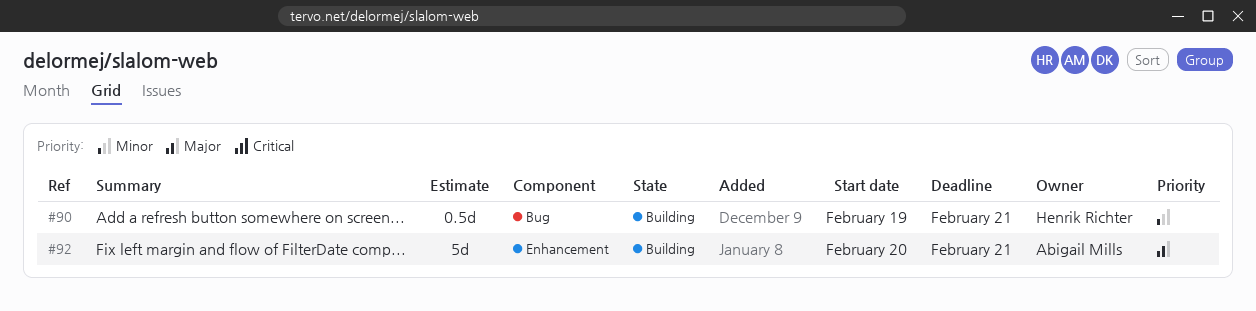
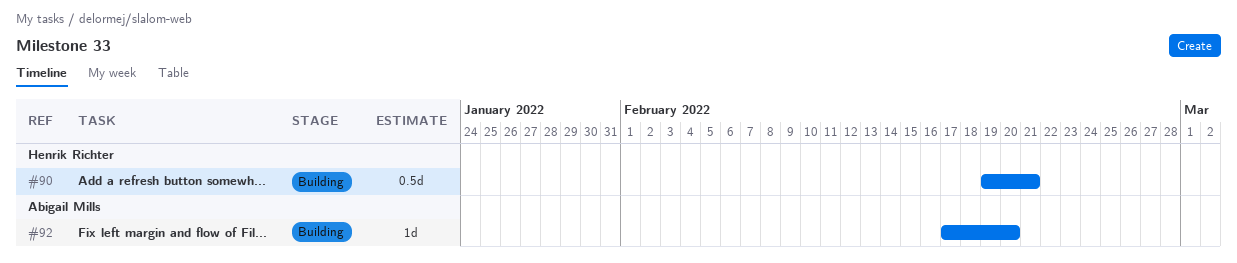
#92, estimate: 5d -> 1d
#92, start: Feb 20 -> Feb 17
#92, due: Feb 21 -> Feb 20

